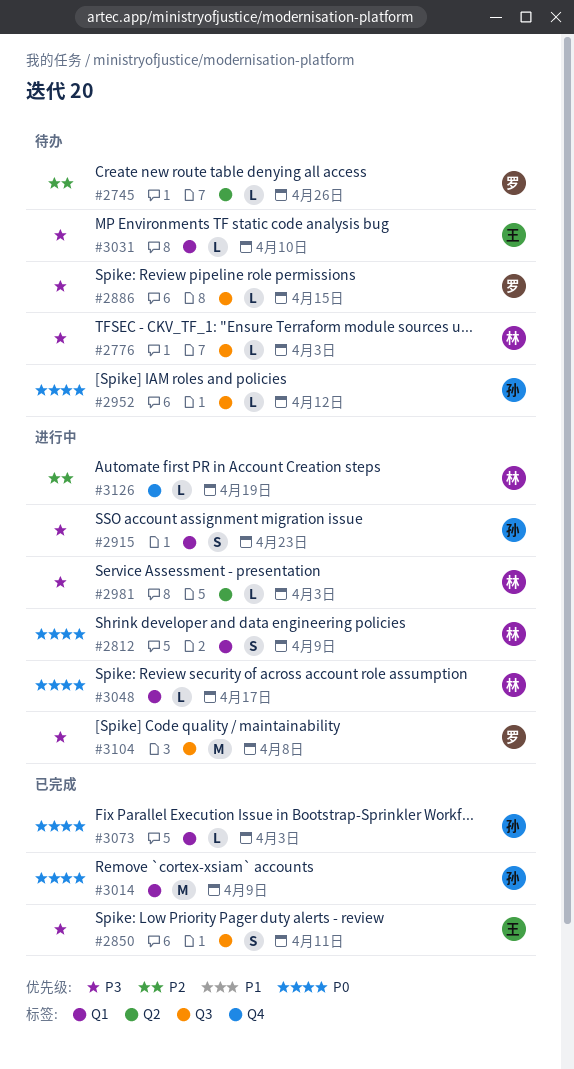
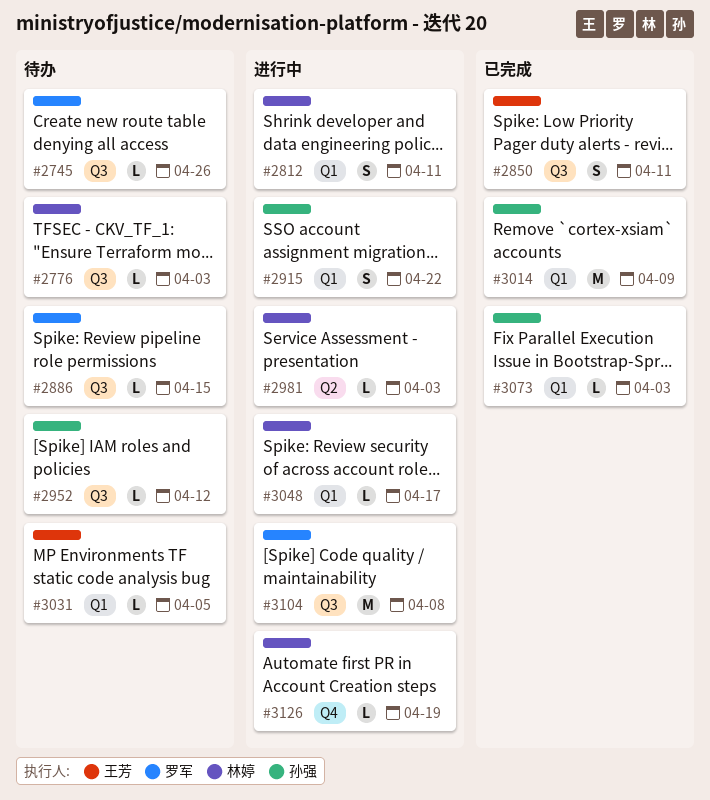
#2745, label: Q2 -> Q3
#2812, due: Apr 9 -> Apr 11
#2915, due: Apr 23 -> Apr 22
#3031, due: Apr 10 -> Apr 5

